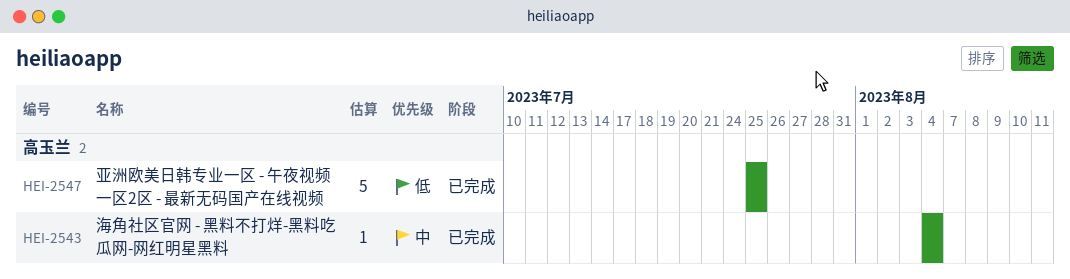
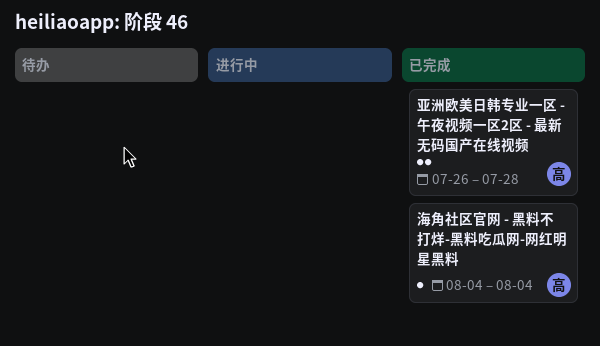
亚洲欧美日韩专业一区 - 午夜视频一区2区 - 最新无码国产在线视频, estimate: 5 -> 2
亚洲欧美日韩专业一区 - 午夜视频一区2区 - 最新无码国产在线视频, start: Jul 25 -> Jul 26
亚洲欧美日韩专业一区 - 午夜视频一区2区 - 最新无码国产在线视频, due: Jul 25 -> Jul 28

